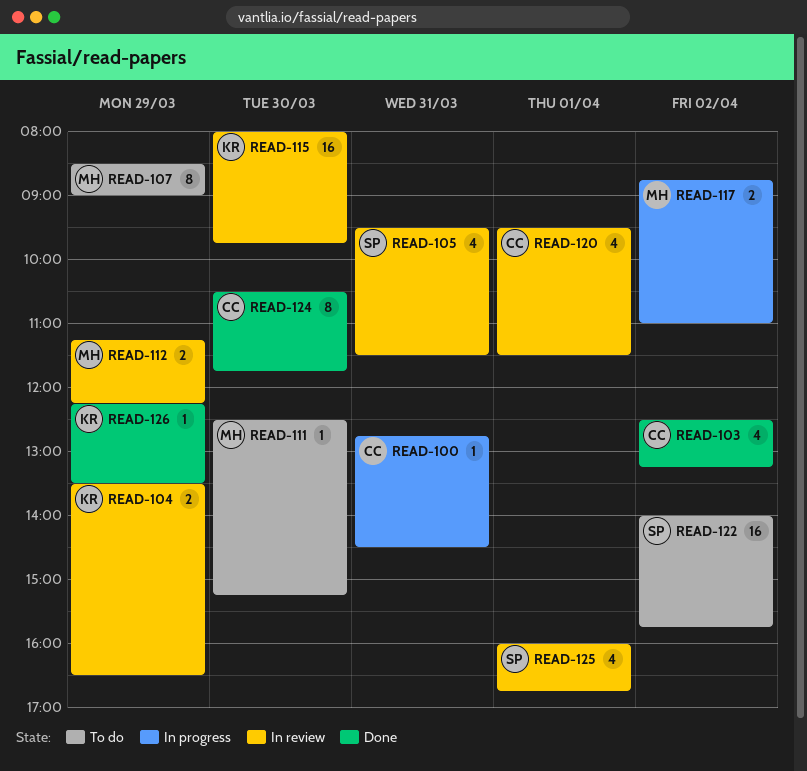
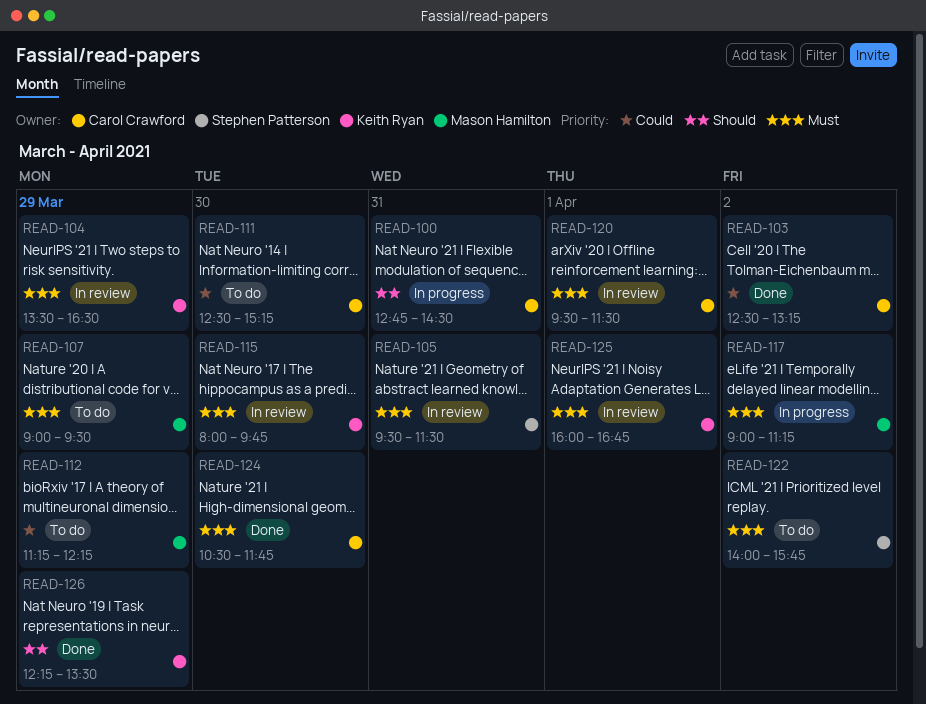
READ-107, begins: 08:30 -> 09:00
READ-107, ends: 09:00 -> 09:30
READ-111, owner: Mason Hamilton -> Carol Crawford
READ-112, status: In review -> To do
READ-117, begins: 08:45 -> 09:00
READ-117, ends: 11:00 -> 11:15
READ-125, owner: Stephen Patterson -> Keith Ryan

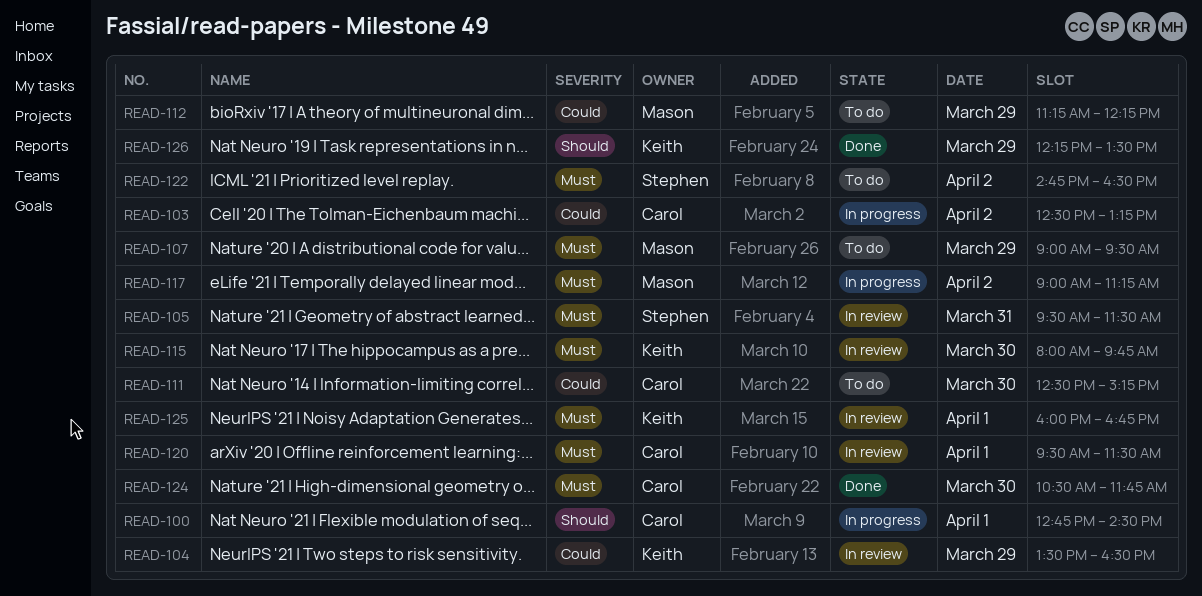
READ-100, day: Mar 31 -> Apr 1
READ-103, status: Done -> In progress
READ-104, priority: Must -> Could
READ-122, begins: 14:00 -> 14:45
READ-122, ends: 15:45 -> 16:30

